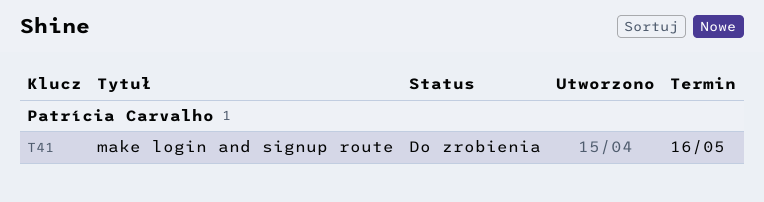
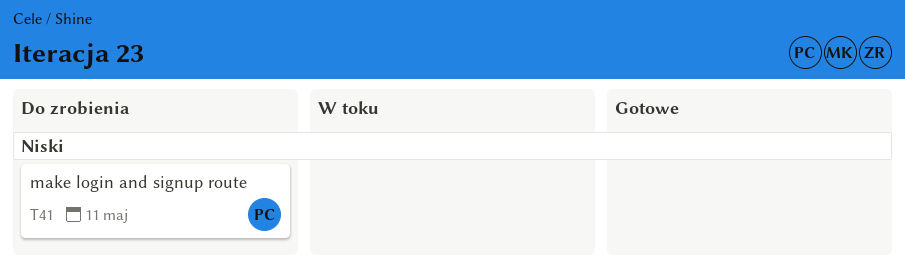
T41, due: May 16 -> May 11

